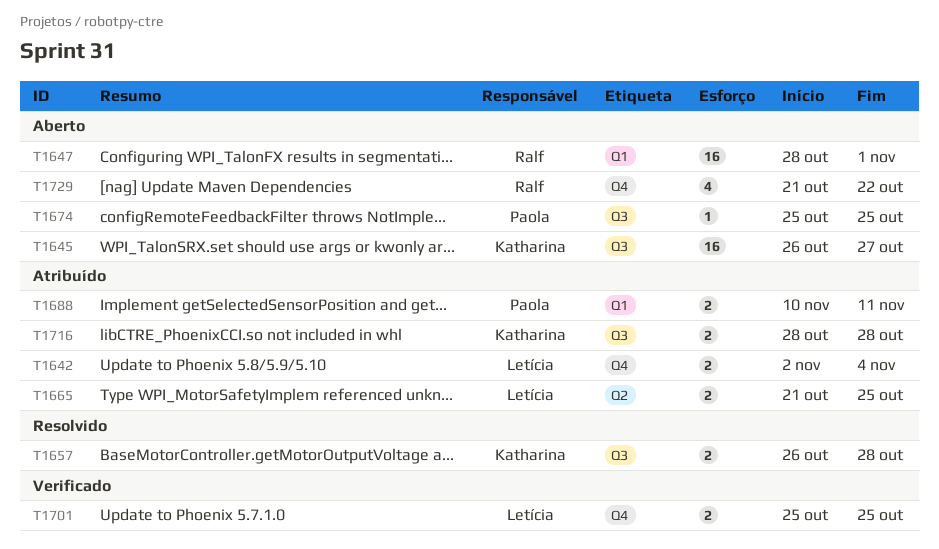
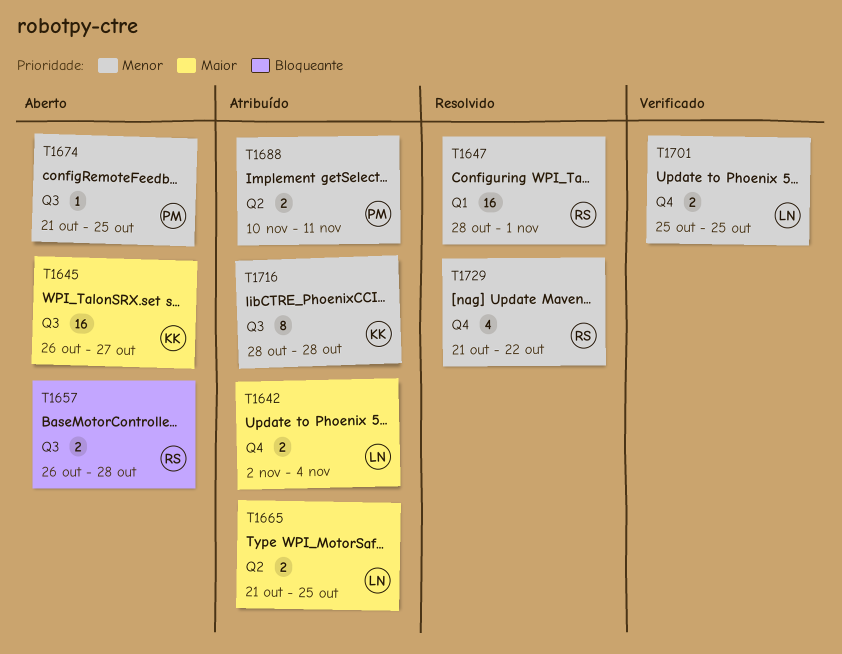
T1647, status: Aberto -> Resolvido
T1657, status: Resolvido -> Aberto
T1657, owner: Katharina -> Ralf
T1674, start: Oct 25 -> Oct 21
T1688, label: Q1 -> Q2
T1716, estimate: 2 -> 8
T1729, status: Aberto -> Resolvido

